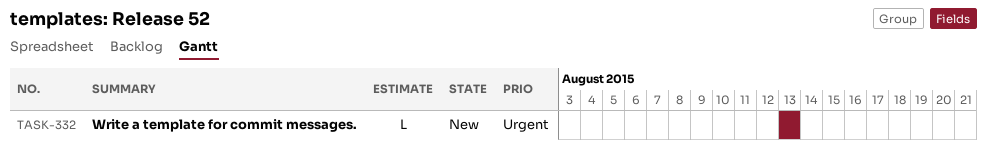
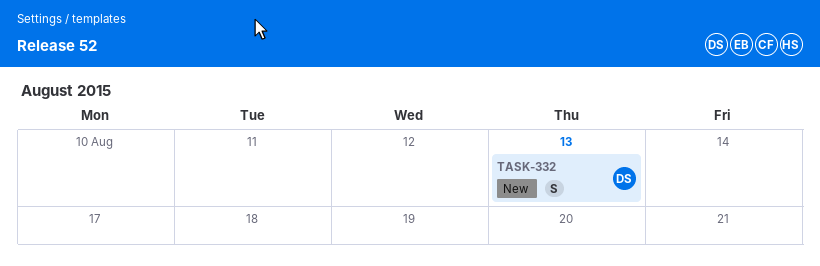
TASK-332, estimate: L -> S

